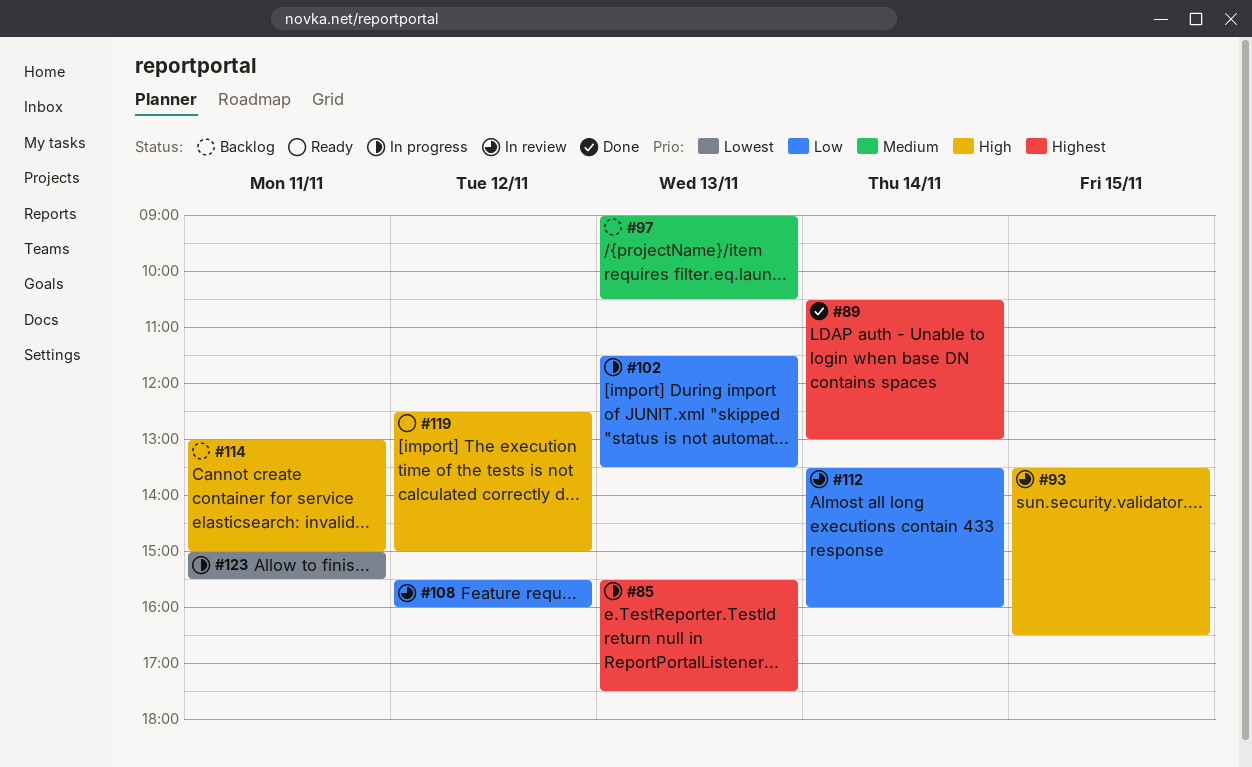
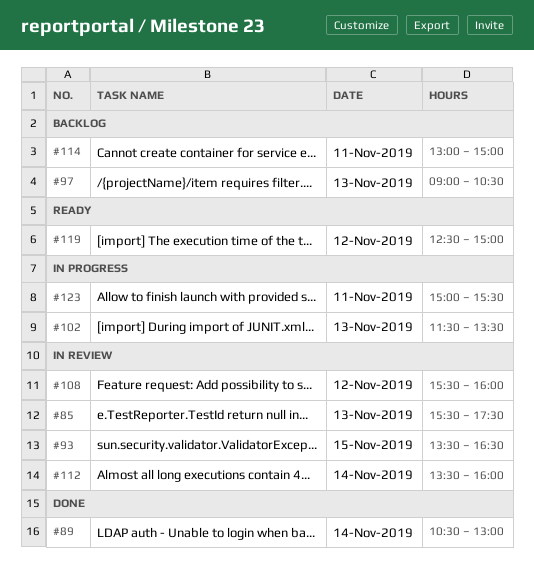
#85, status: In progress -> In review

